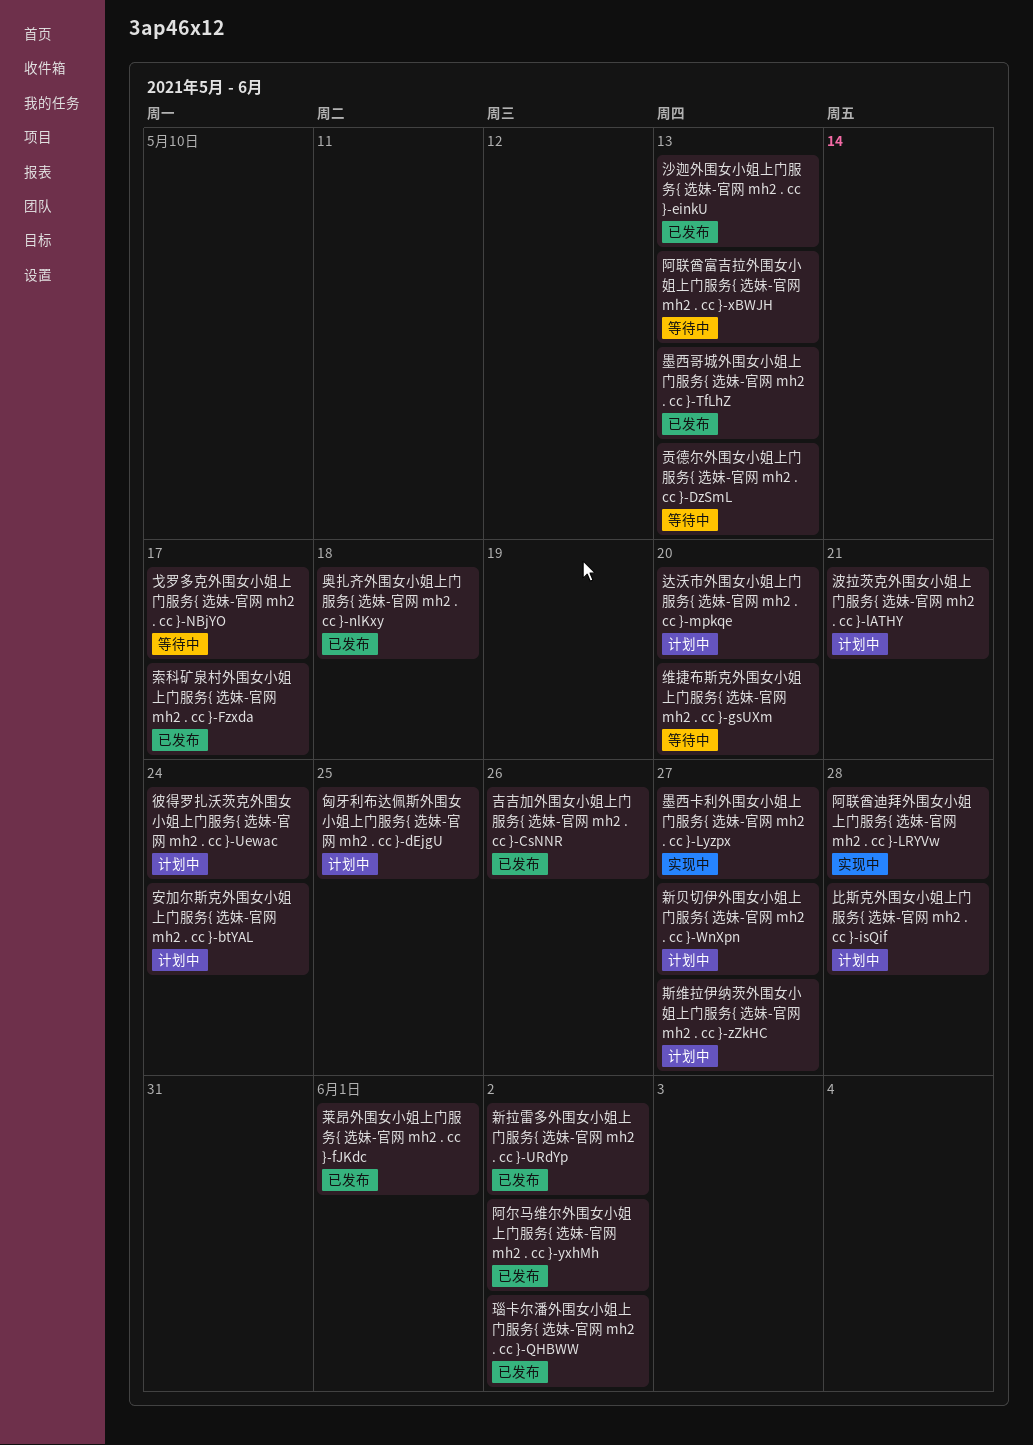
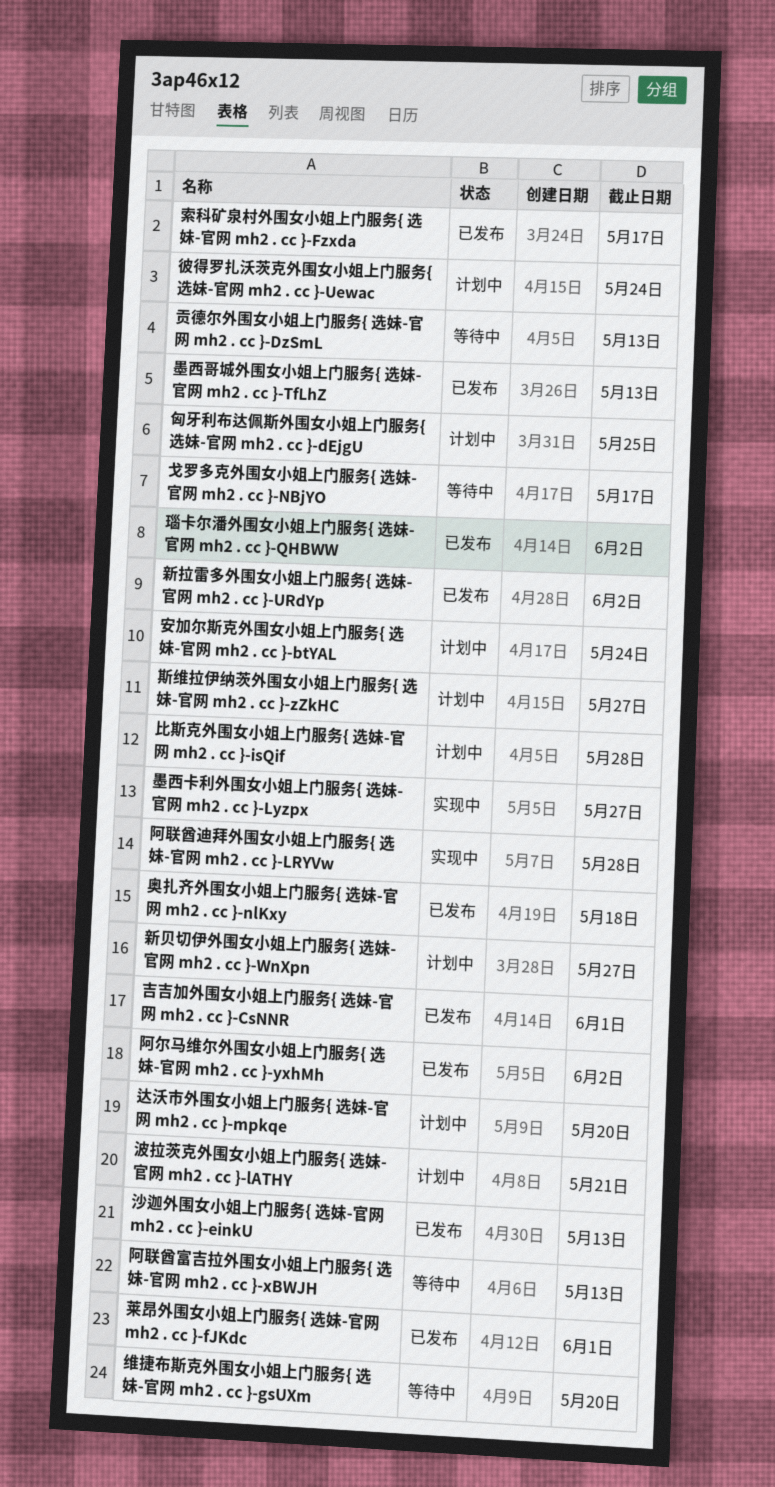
吉吉加外围女小姐上门服务{ 选妹-官网 mh2 . cc }-CsNNR, due: May 26 -> Jun 1

